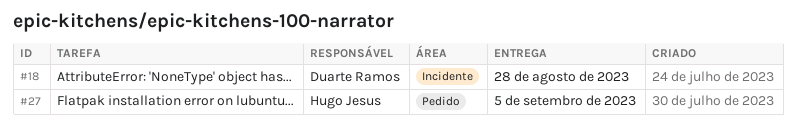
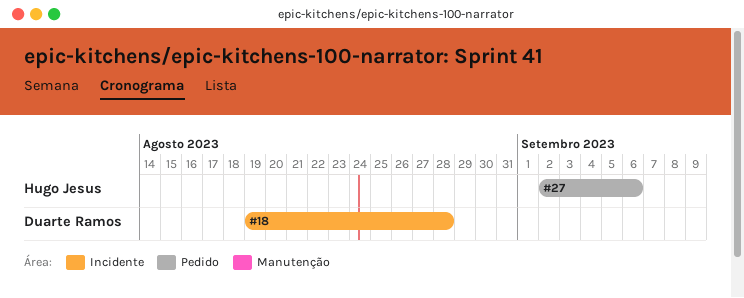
#27, due: Sep 5 -> Sep 6

